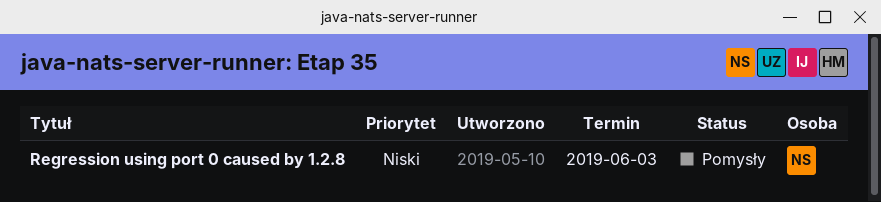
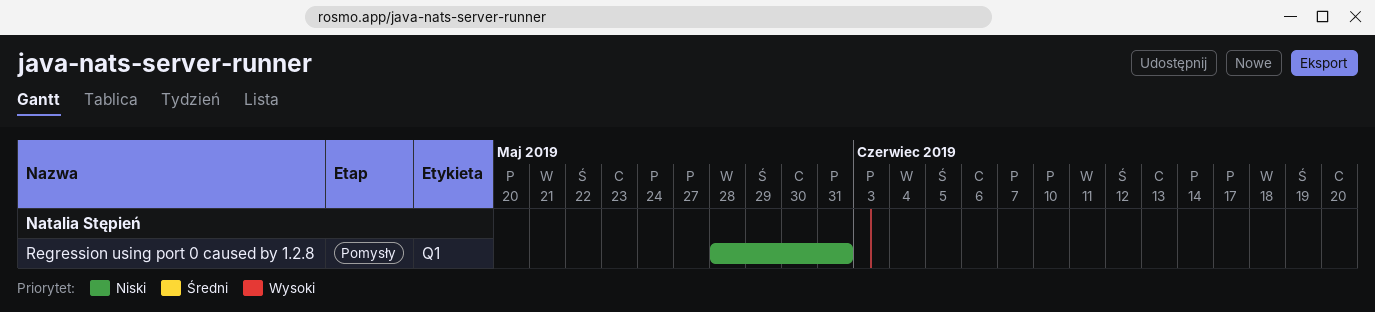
Regression using port 0 caused by 1.2.8, due: Jun 3 -> May 31

